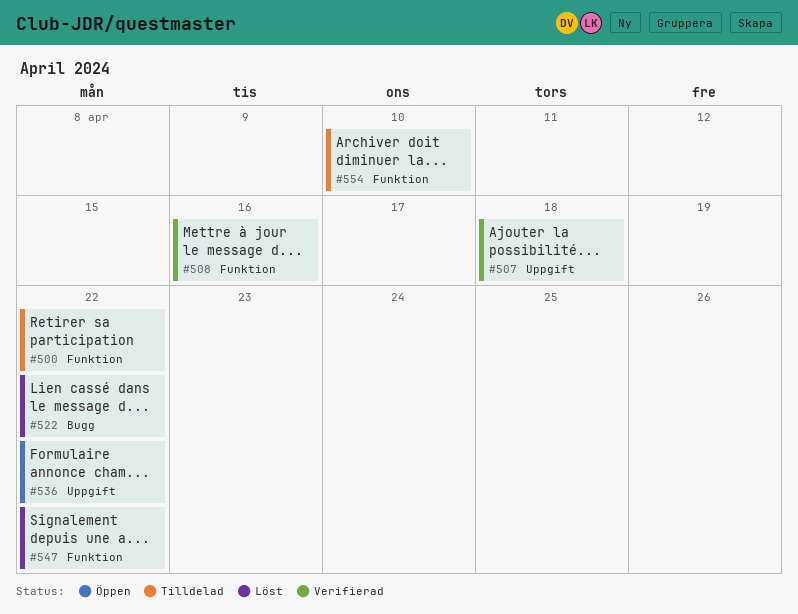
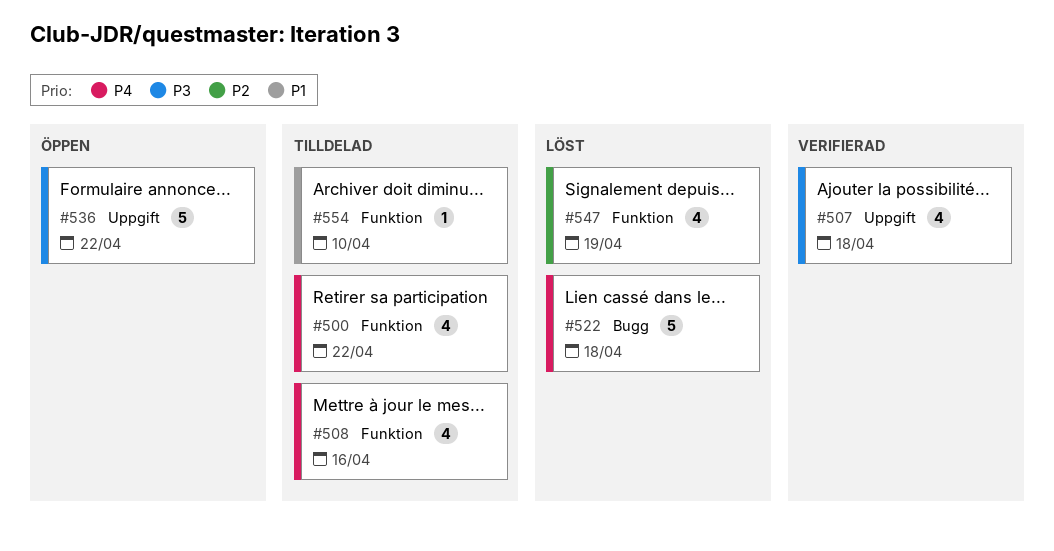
#508, status: Verifierad -> Tilldelad
#522, due: Apr 22 -> Apr 18
#547, due: Apr 22 -> Apr 19

